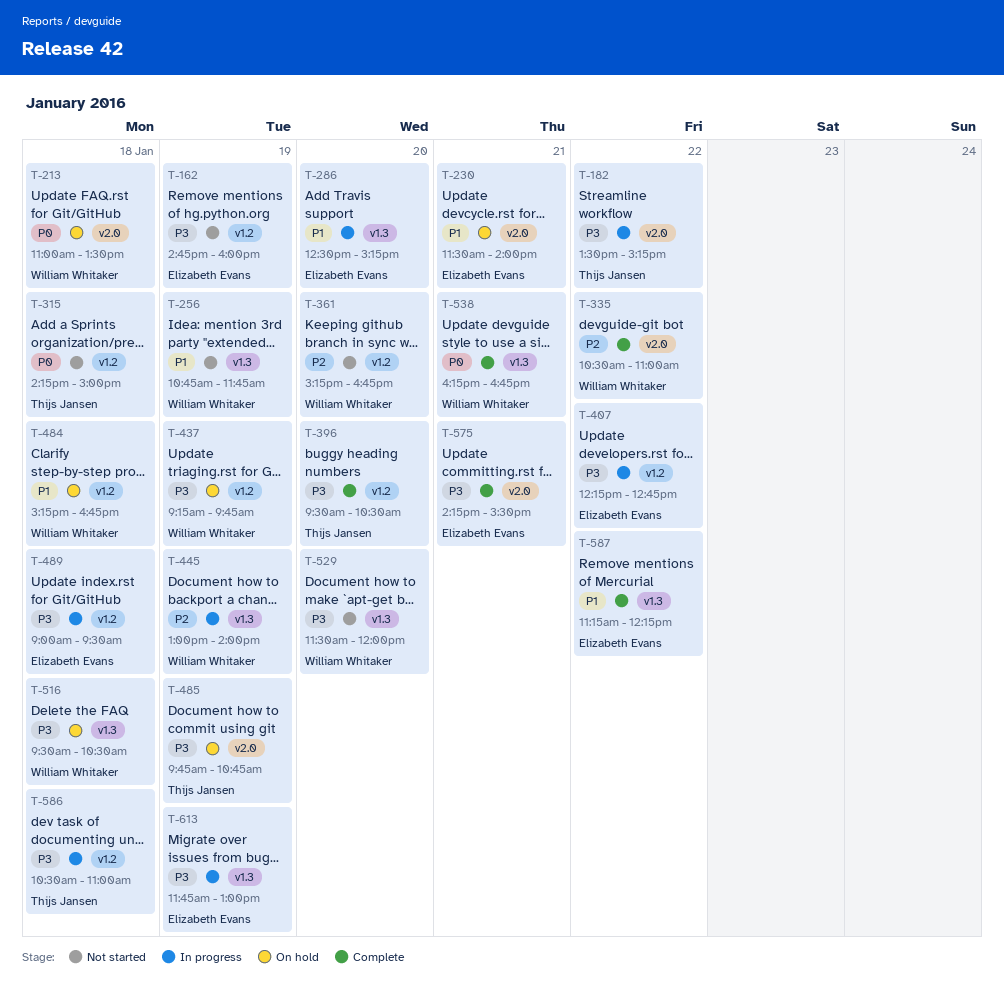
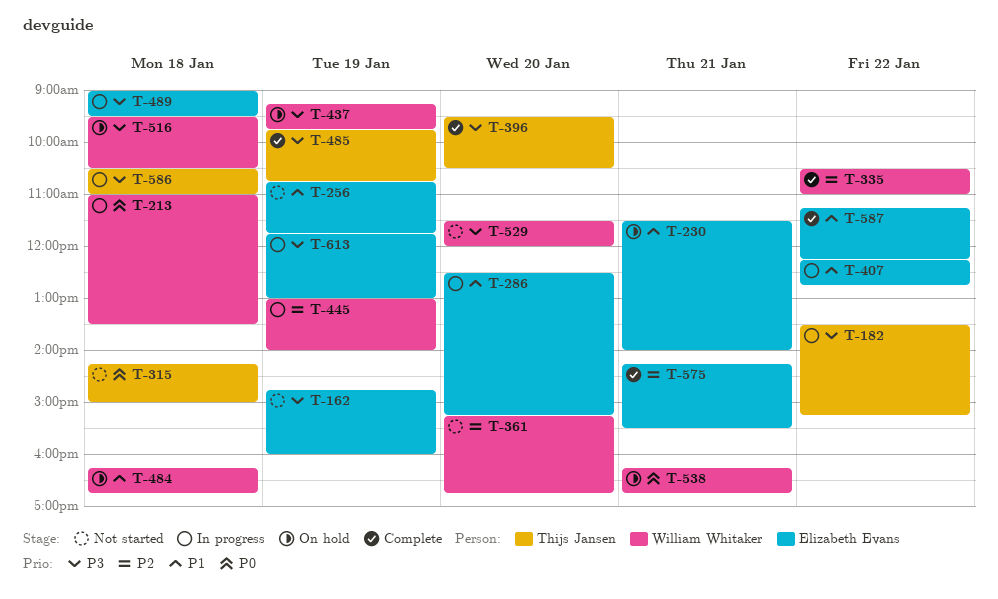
T-213, status: On hold -> In progress
T-256, owner: William Whitaker -> Elizabeth Evans
T-407, priority: P3 -> P1
T-484, begins: 15:15 -> 16:15
T-485, status: On hold -> Complete
T-538, status: Complete -> On hold
T-575, priority: P3 -> P2

